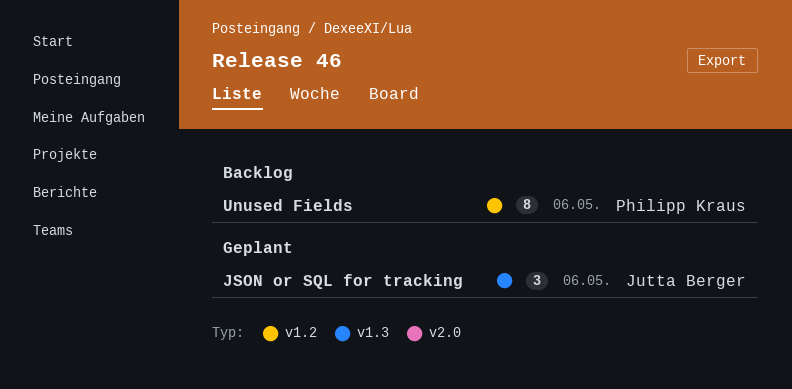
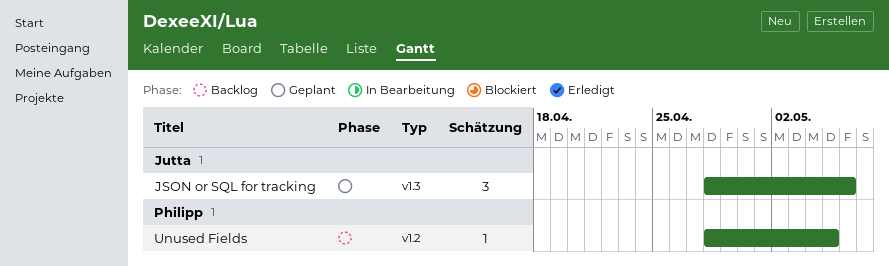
Unused Fields, estimate: 8 -> 1
Unused Fields, due: May 6 -> May 5

